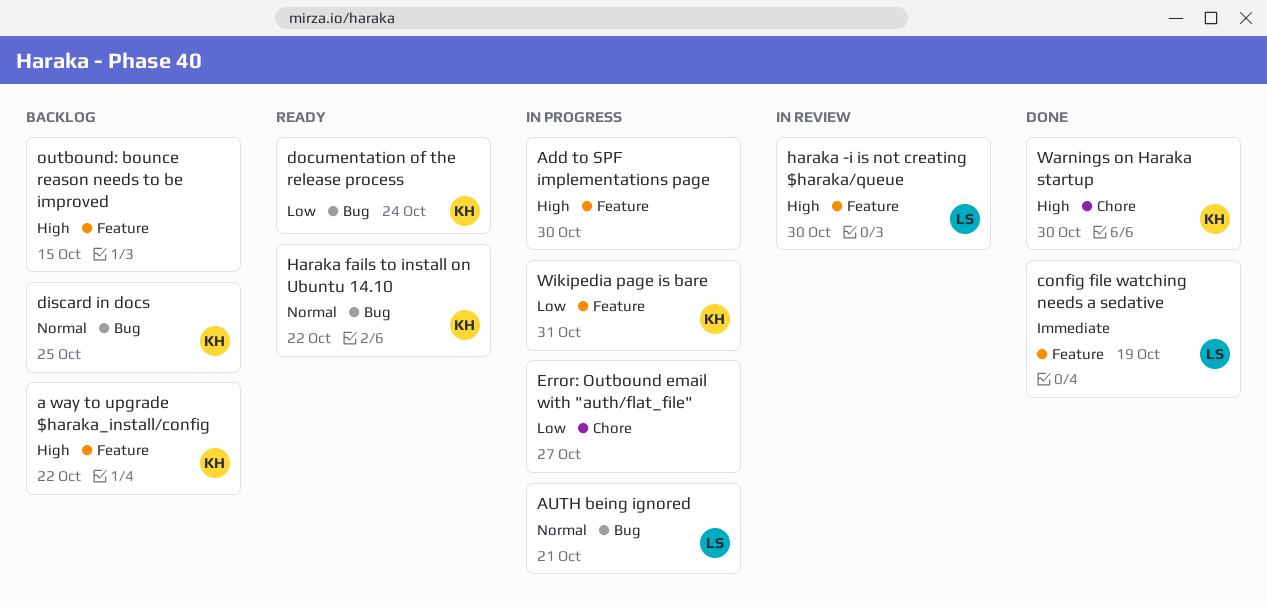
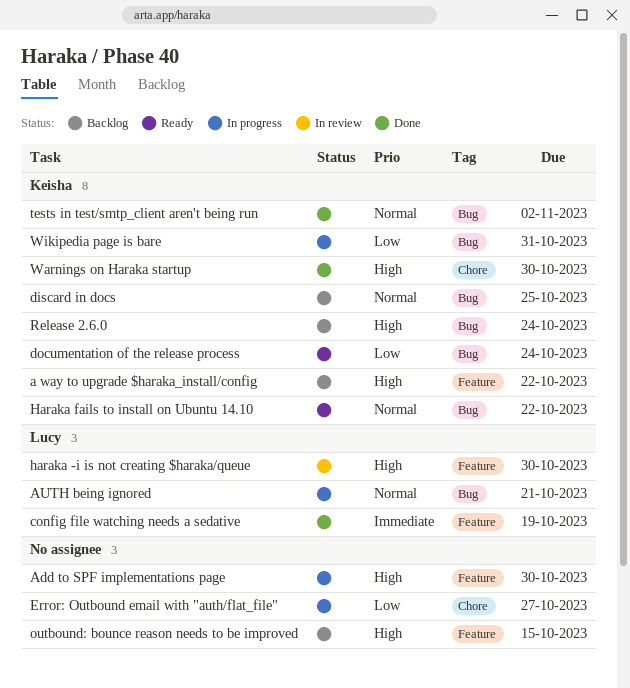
Release 2.6.0: none -> present
tests in test/smtp_client aren't being run: none -> present
Wikipedia page is bare, label: Feature -> Bug

